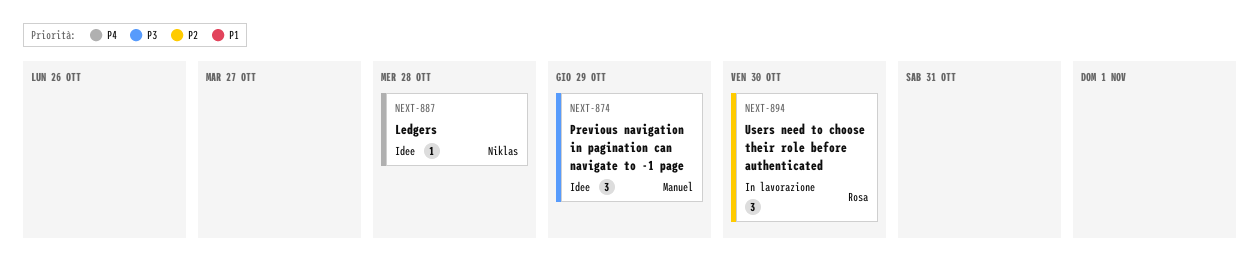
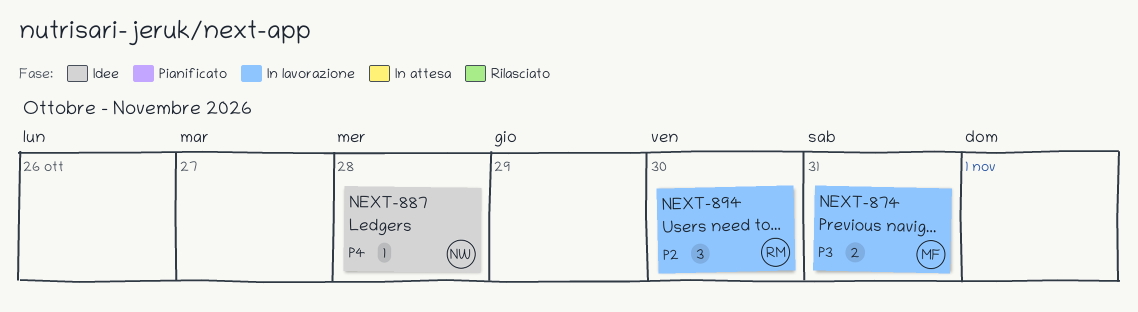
NEXT-874, status: Idee -> In lavorazione
NEXT-874, estimate: 3 -> 2
NEXT-874, due: Oct 29 -> Oct 31

